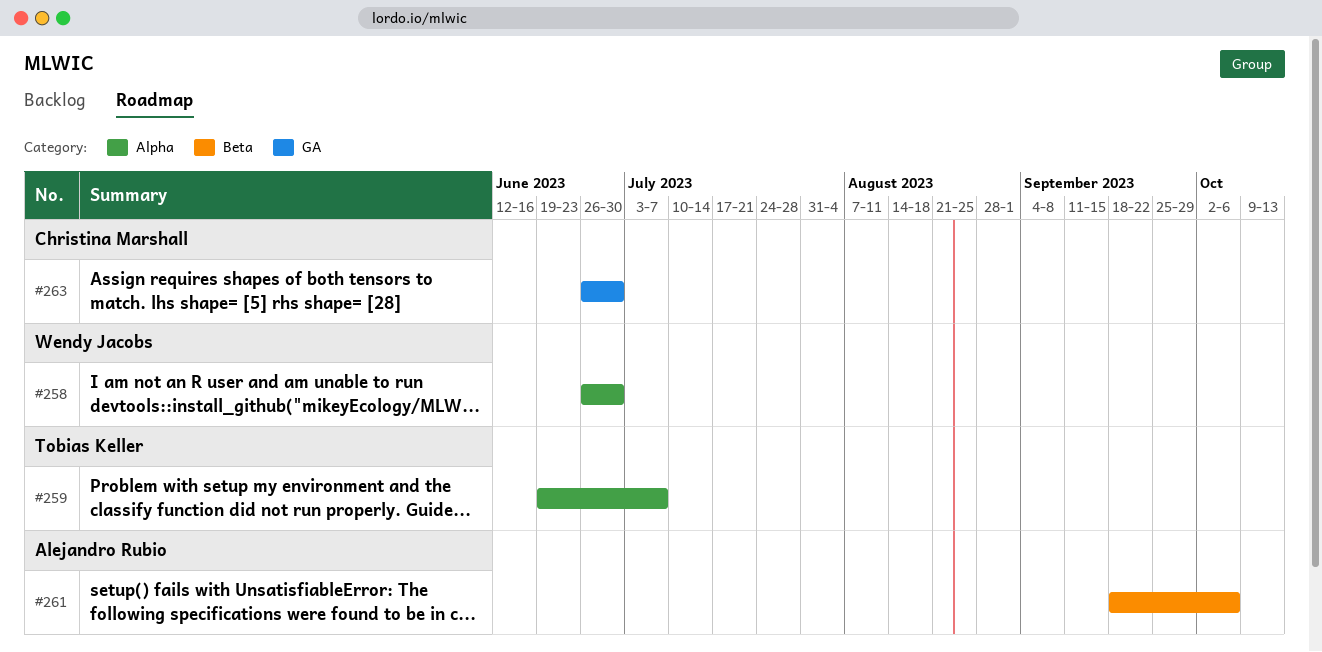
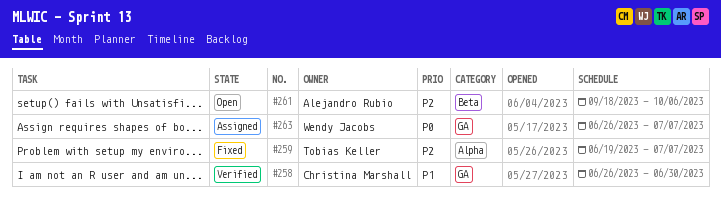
#258, owner: Wendy Jacobs -> Christina Marshall
#258, label: Alpha -> GA
#263, owner: Christina Marshall -> Wendy Jacobs
#263, due: Jun 30 -> Jul 7

